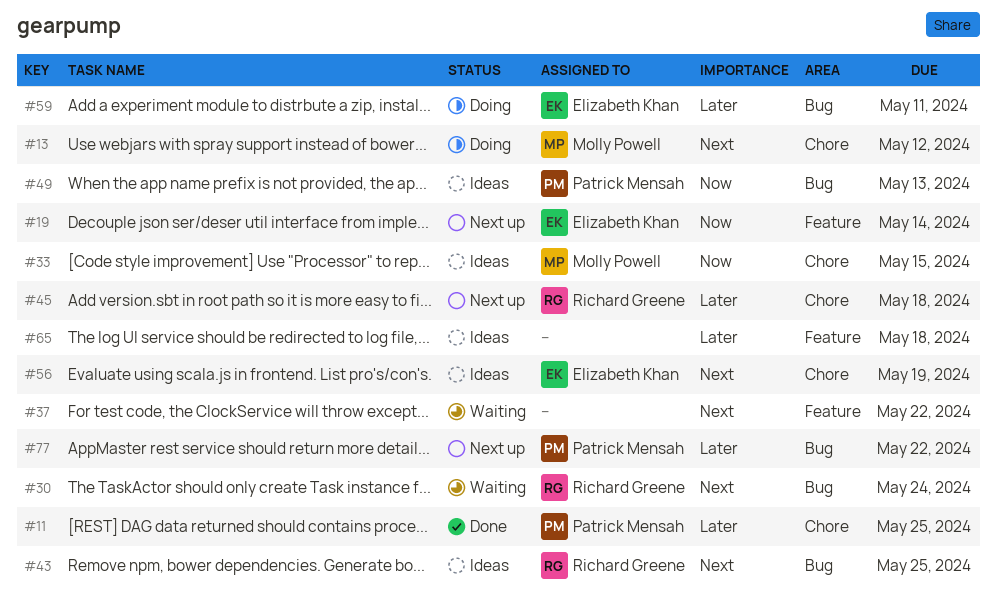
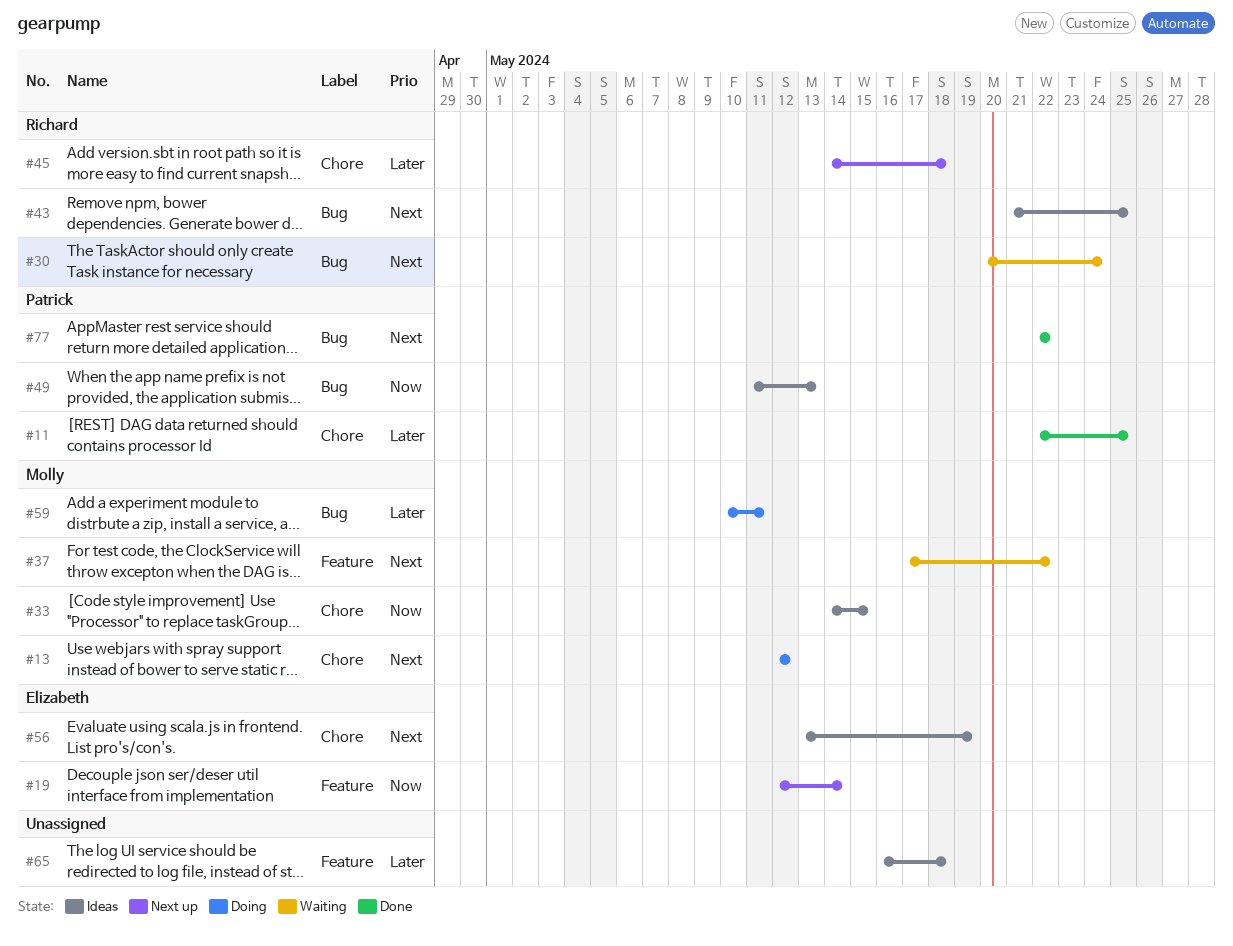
#37, owner: none -> Molly Powell
#59, owner: Elizabeth Khan -> Molly Powell
#77, status: Next up -> Done
#77, priority: Later -> Next

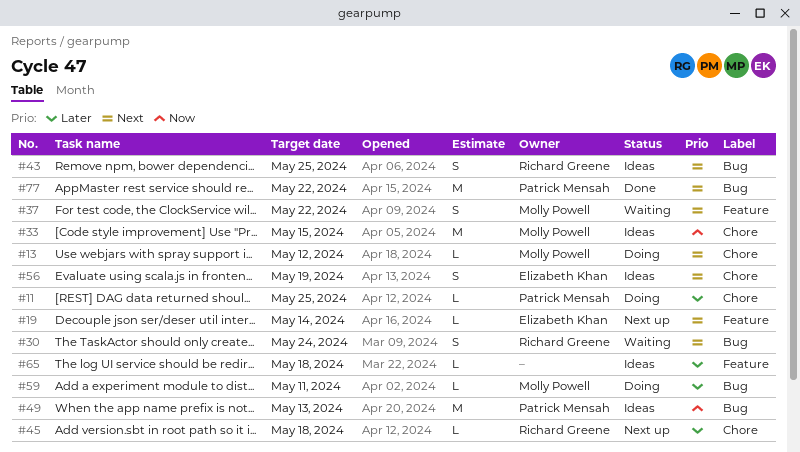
#11, status: Done -> Doing
#19, priority: Now -> Next

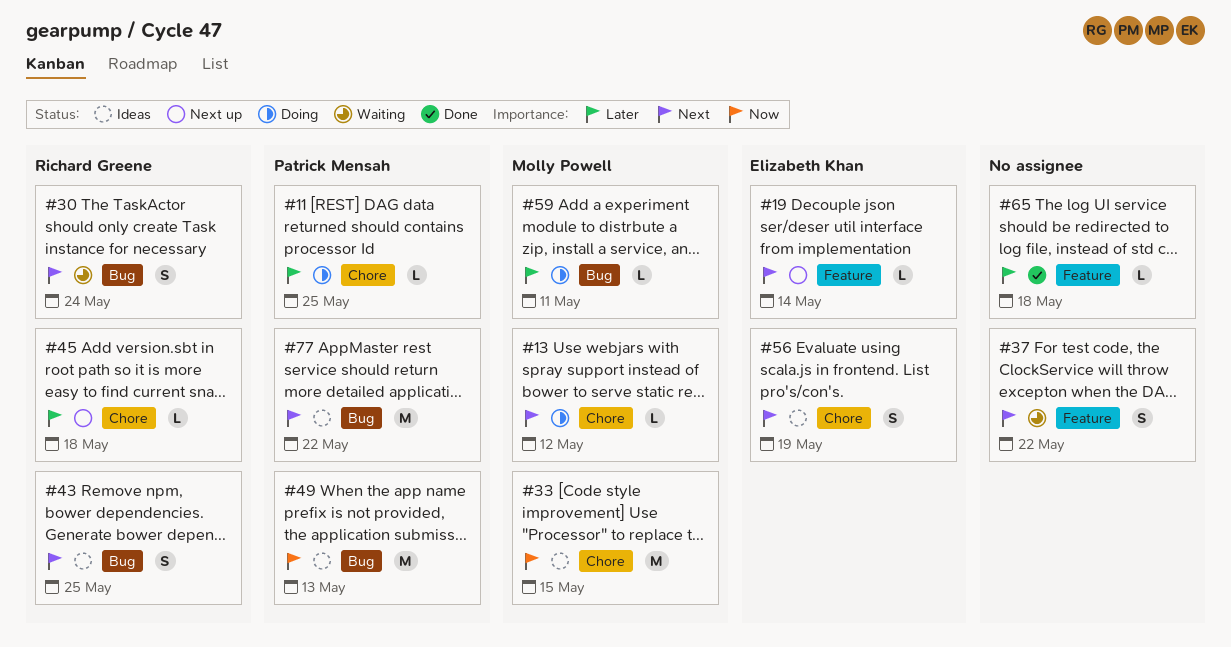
#37, owner: Molly Powell -> none
#65, status: Ideas -> Done
#77, status: Done -> Ideas

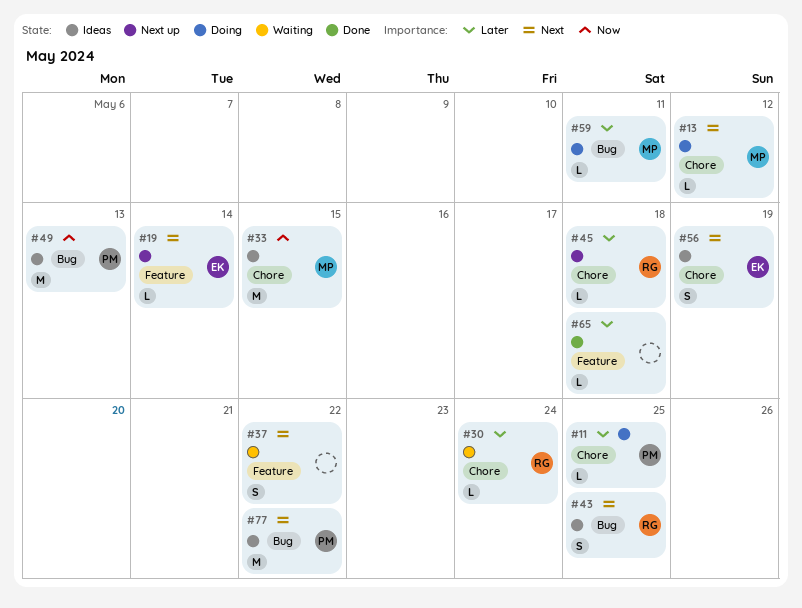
#30, priority: Next -> Later
#30, label: Bug -> Chore
#30, estimate: S -> L

